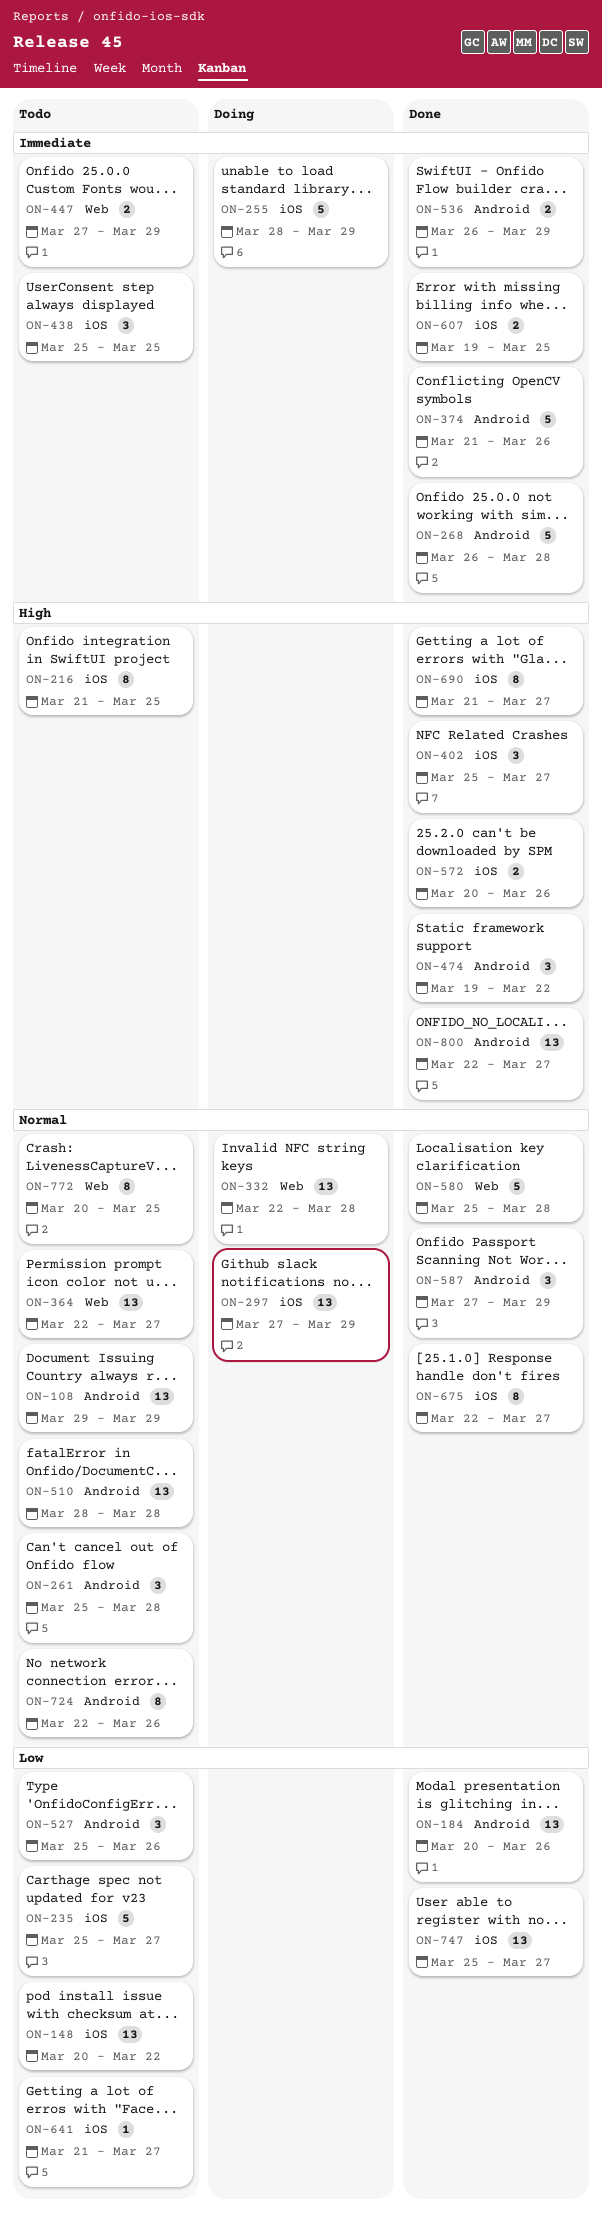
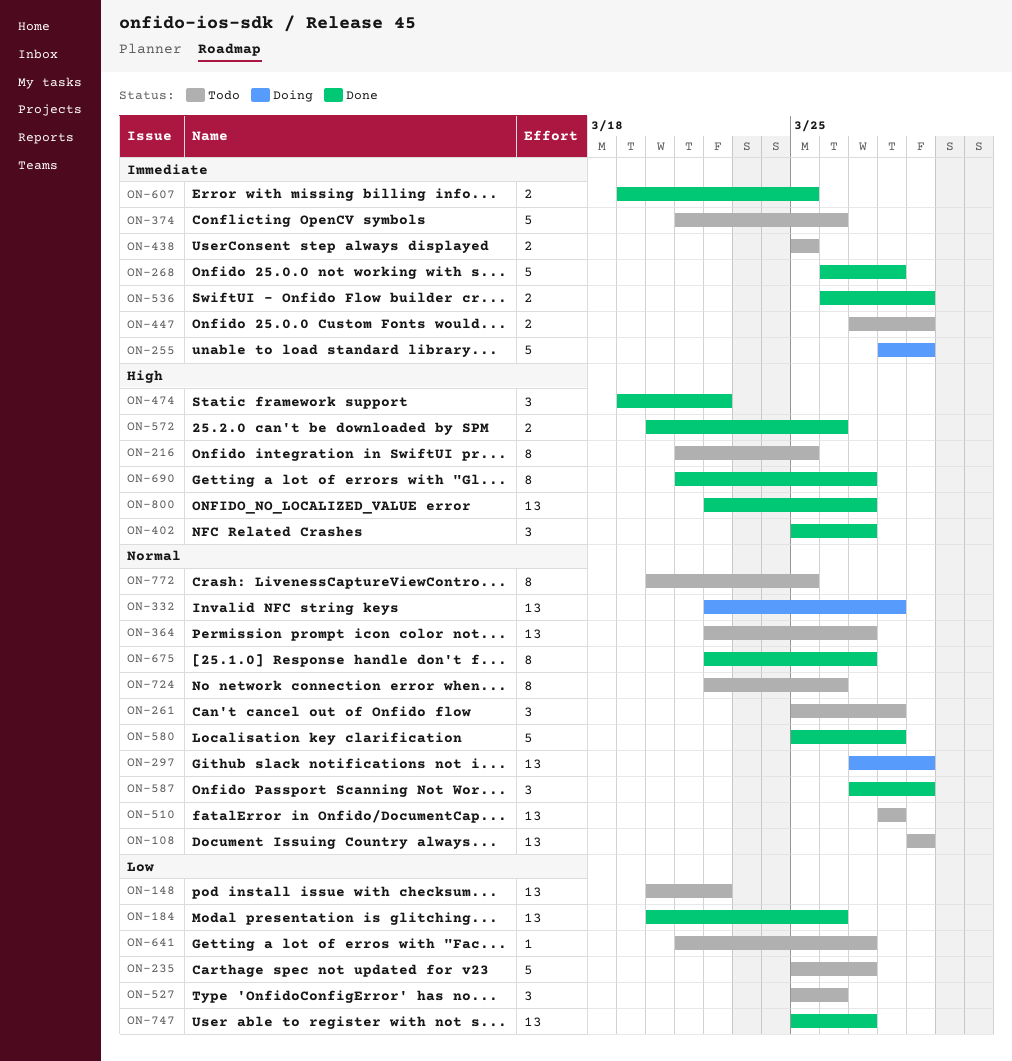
ON-374, status: Done -> Todo
ON-438, estimate: 3 -> 2

